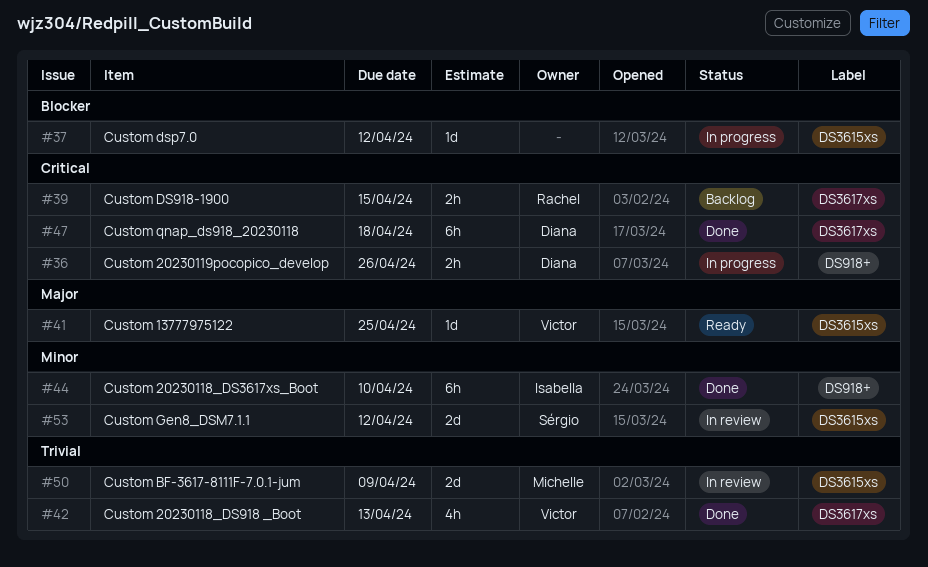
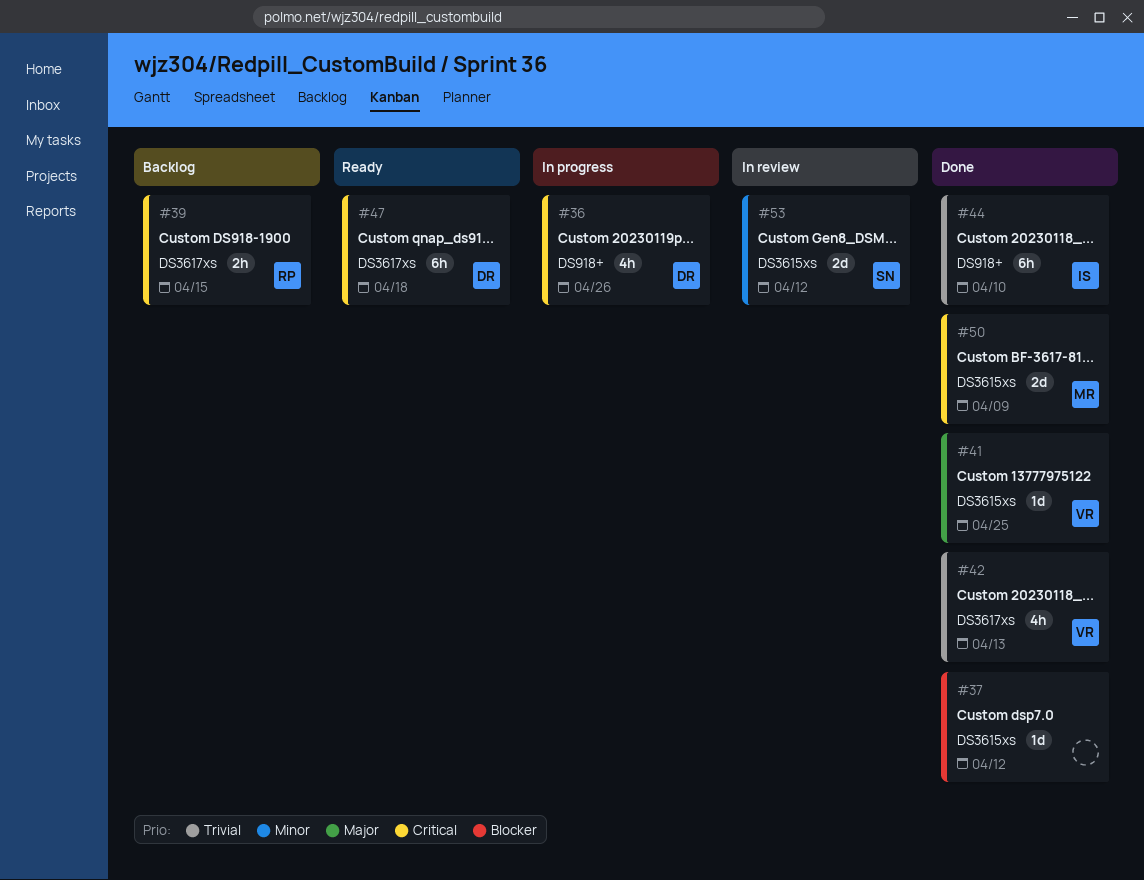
#36, estimate: 2h -> 4h
#37, status: In progress -> Done
#41, status: Ready -> Done
#44, priority: Minor -> Trivial
#47, status: Done -> Ready
#50, status: In review -> Done
#50, priority: Trivial -> Critical

